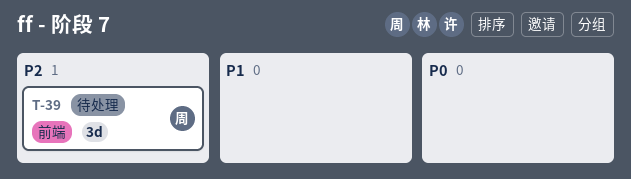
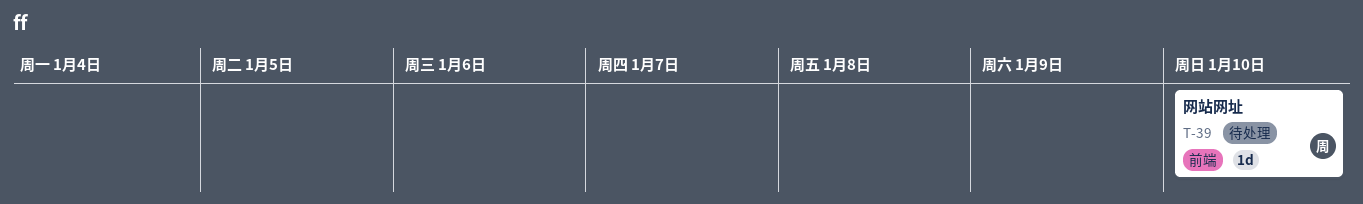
T-39, estimate: 3d -> 1d

